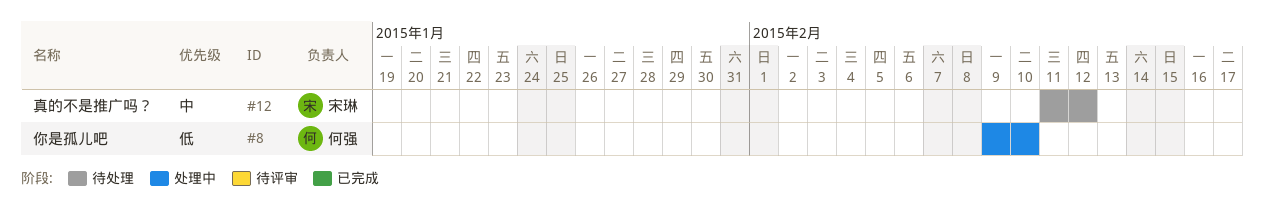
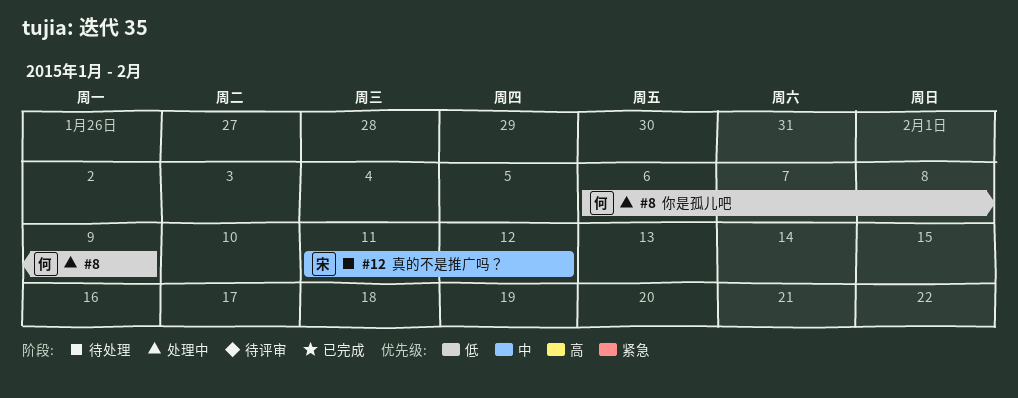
#8, start: Feb 9 -> Feb 6
#8, due: Feb 10 -> Feb 9

